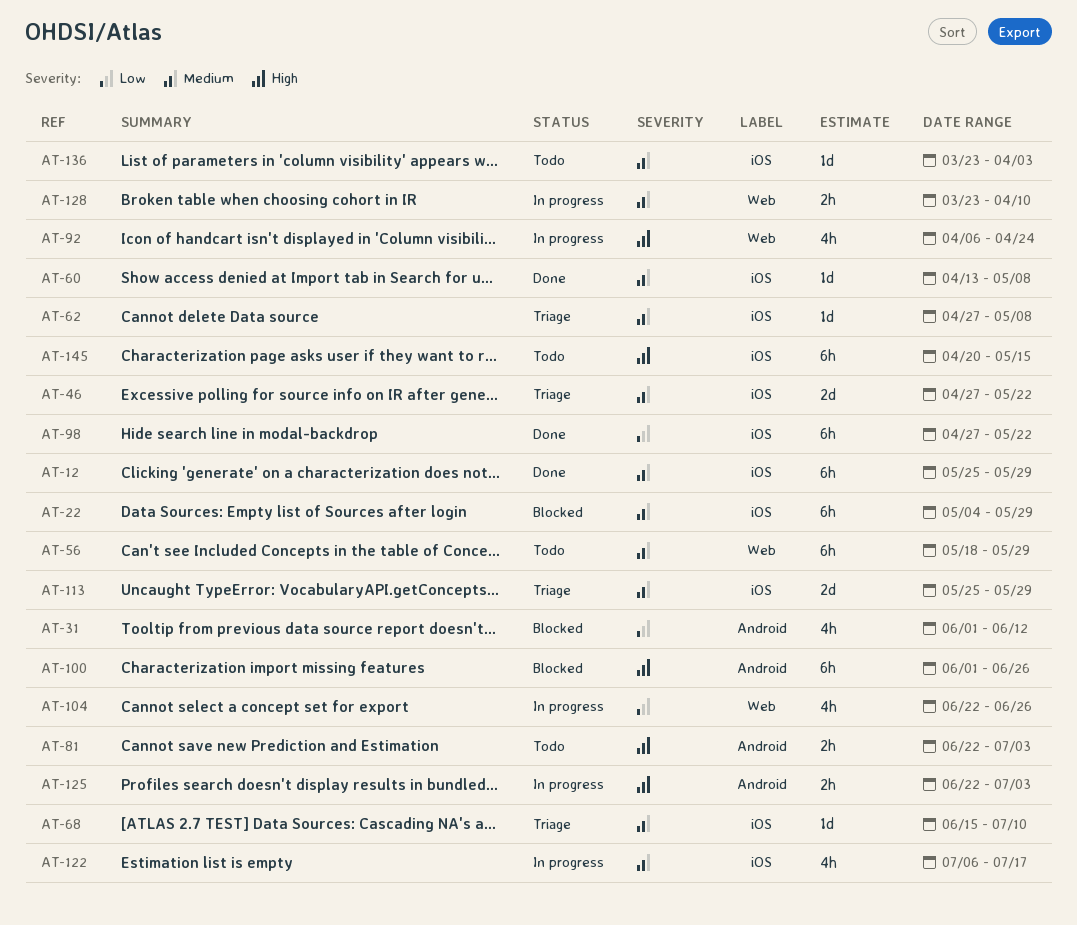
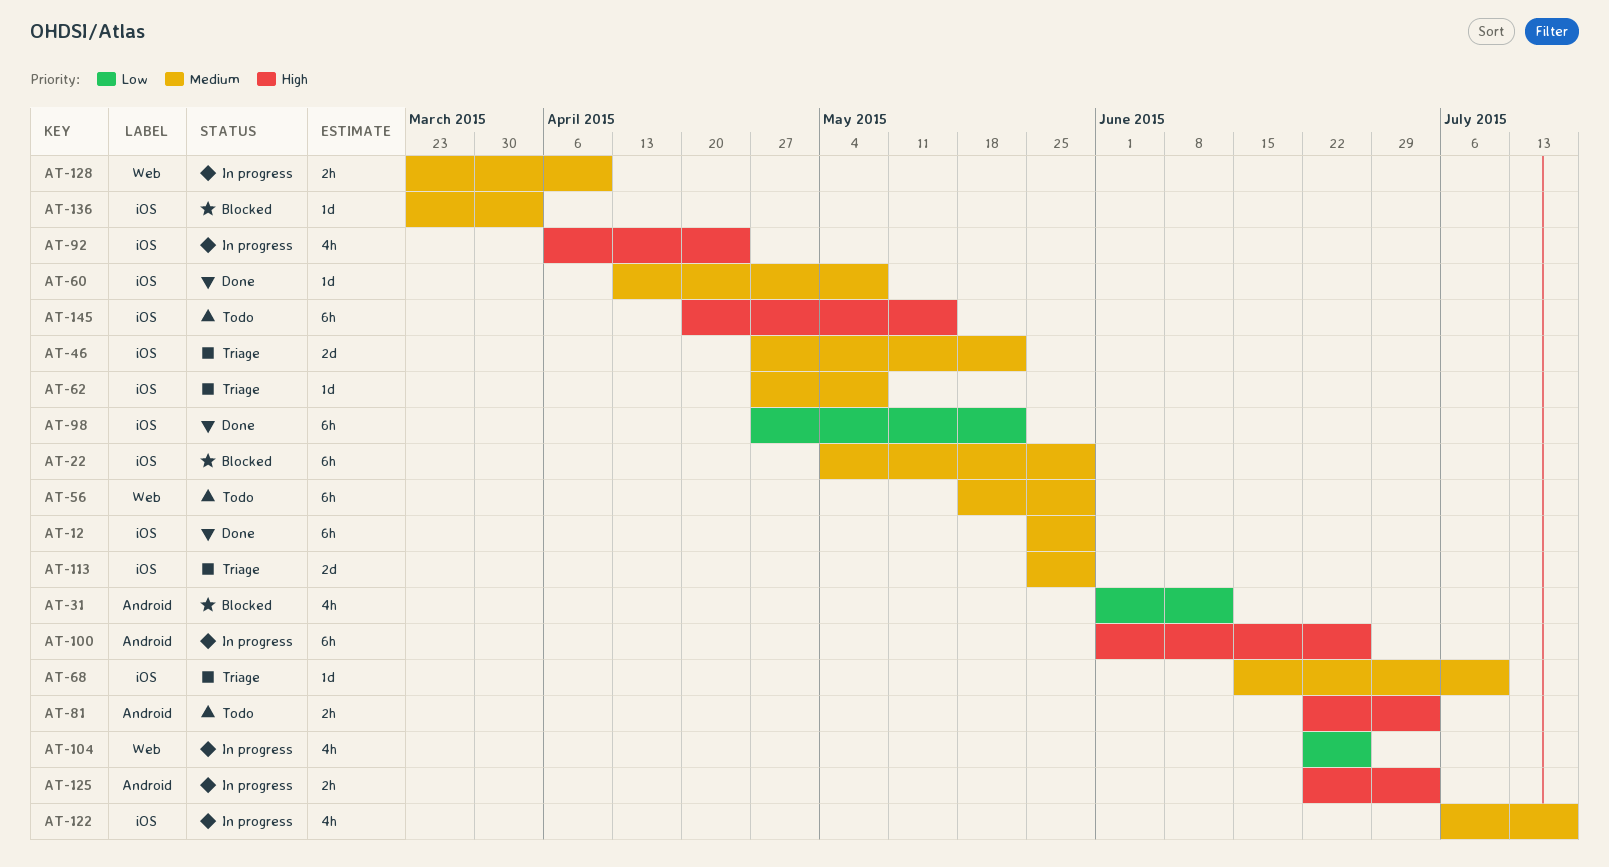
AT-92, label: Web -> iOS
AT-100, status: Blocked -> In progress
AT-136, status: Todo -> Blocked

